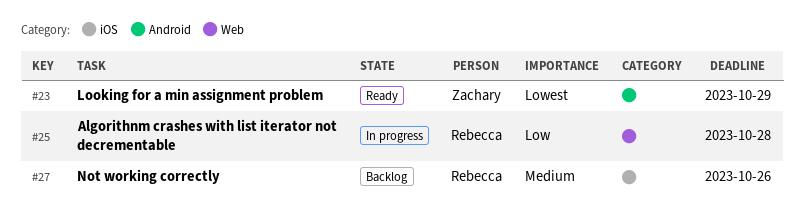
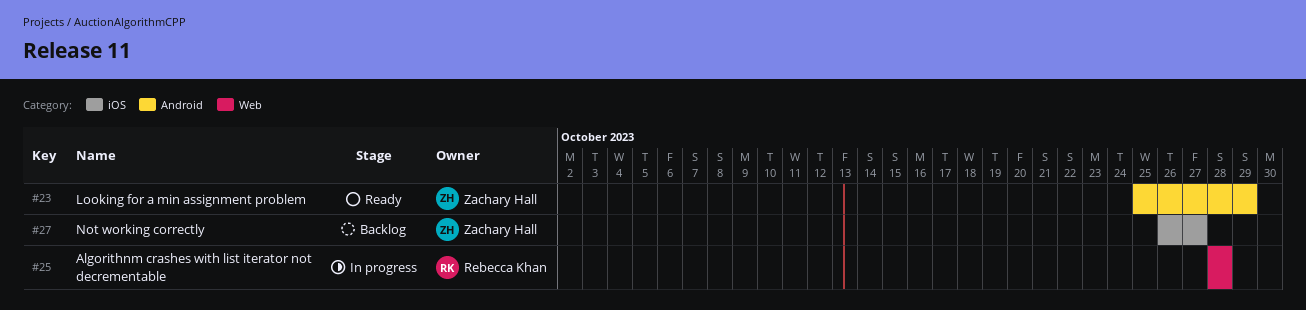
#27, owner: Rebecca Khan -> Zachary Hall
#27, due: Oct 26 -> Oct 27

